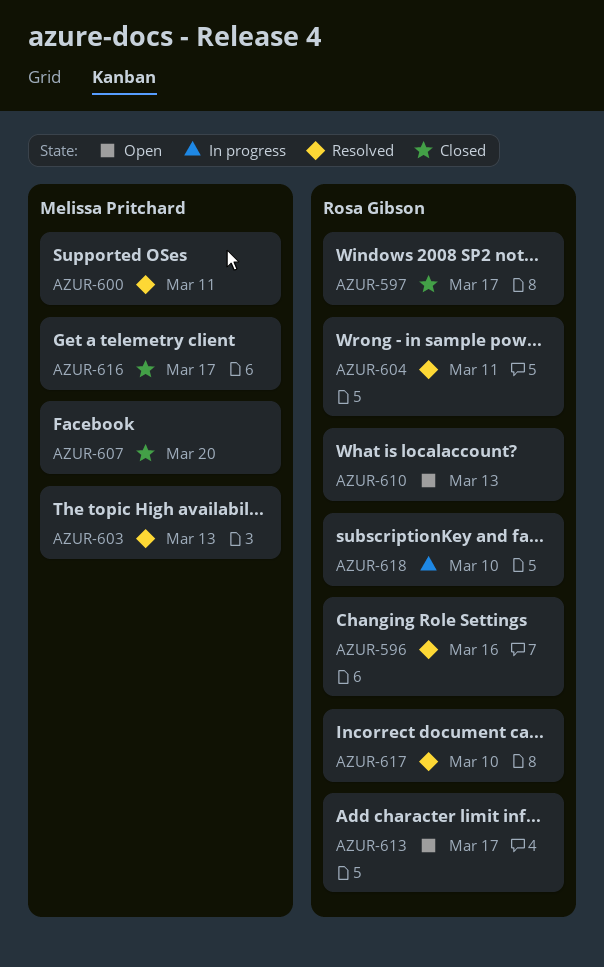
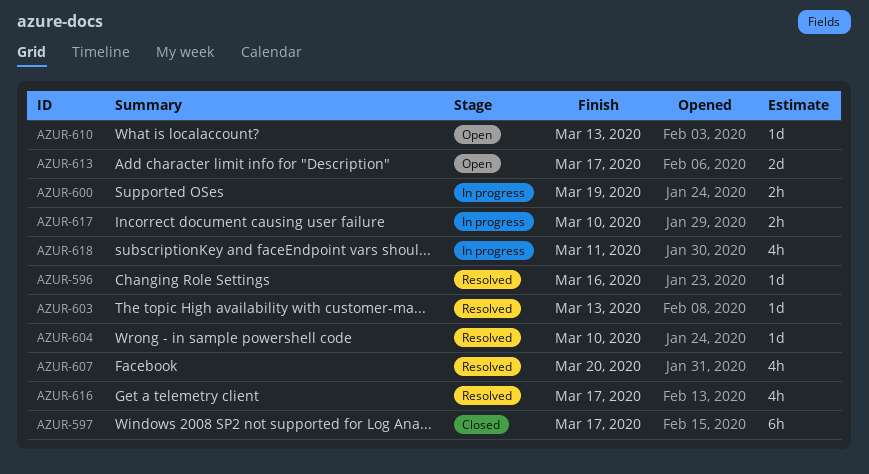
AZUR-600, status: Resolved -> In progress
AZUR-600, due: Mar 11 -> Mar 19
AZUR-604, due: Mar 11 -> Mar 10
AZUR-607, status: Closed -> Resolved
AZUR-616, status: Closed -> Resolved
AZUR-617, status: Resolved -> In progress
AZUR-618, due: Mar 10 -> Mar 11

